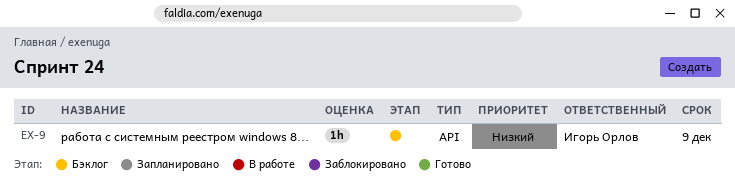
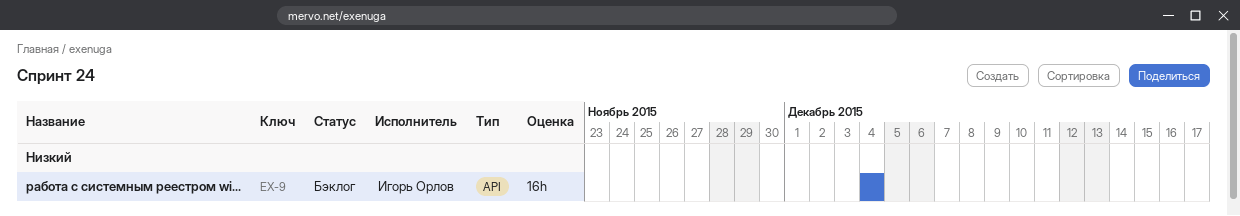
EX-9, estimate: 1h -> 16h
EX-9, due: Dec 9 -> Dec 4

